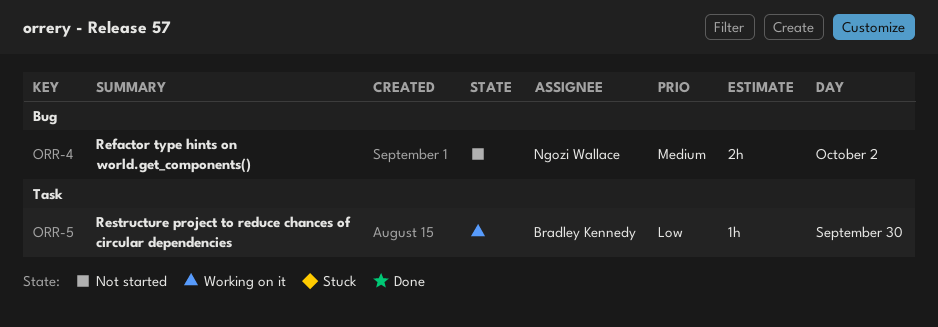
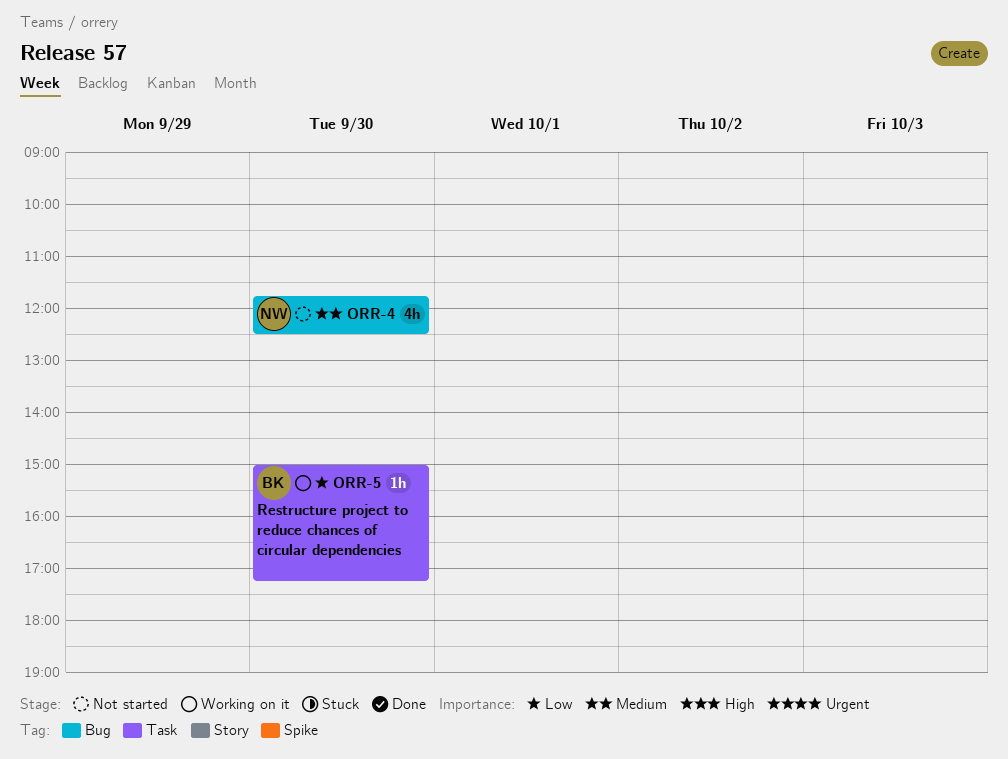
ORR-4, estimate: 2h -> 4h
ORR-4, day: Oct 2 -> Sep 30

